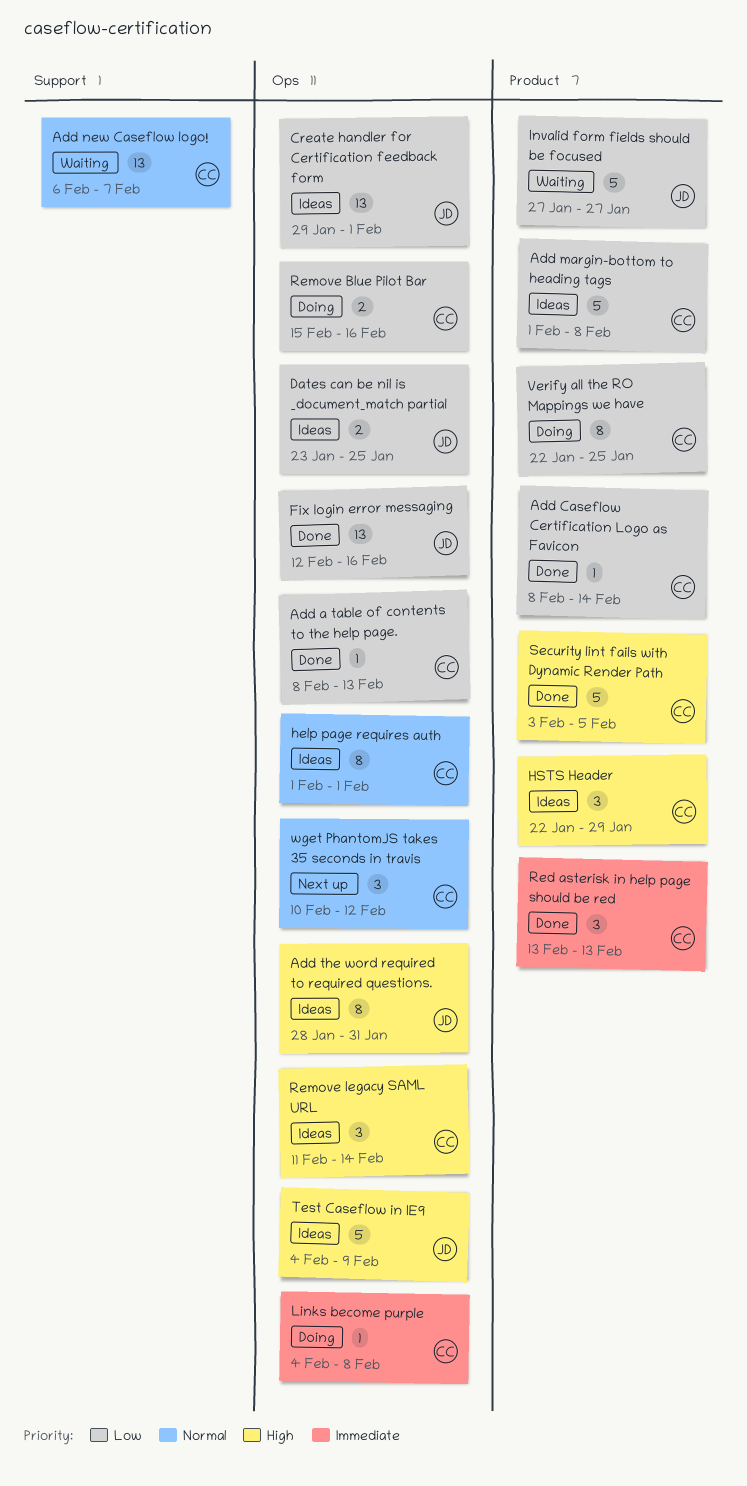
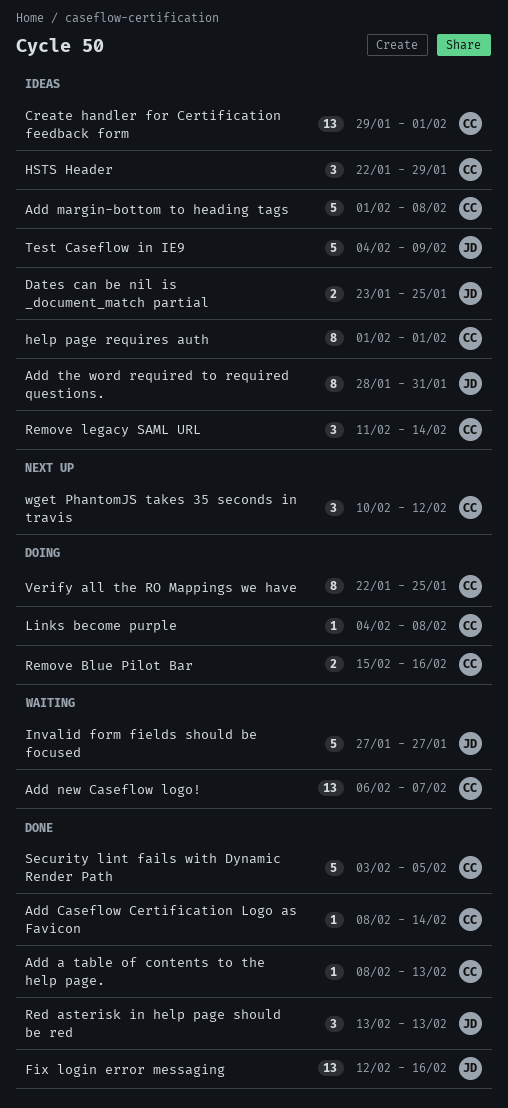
Create handler for Certification feedback form, owner: JD -> CC
Red asterisk in help page should be red, owner: CC -> JD

